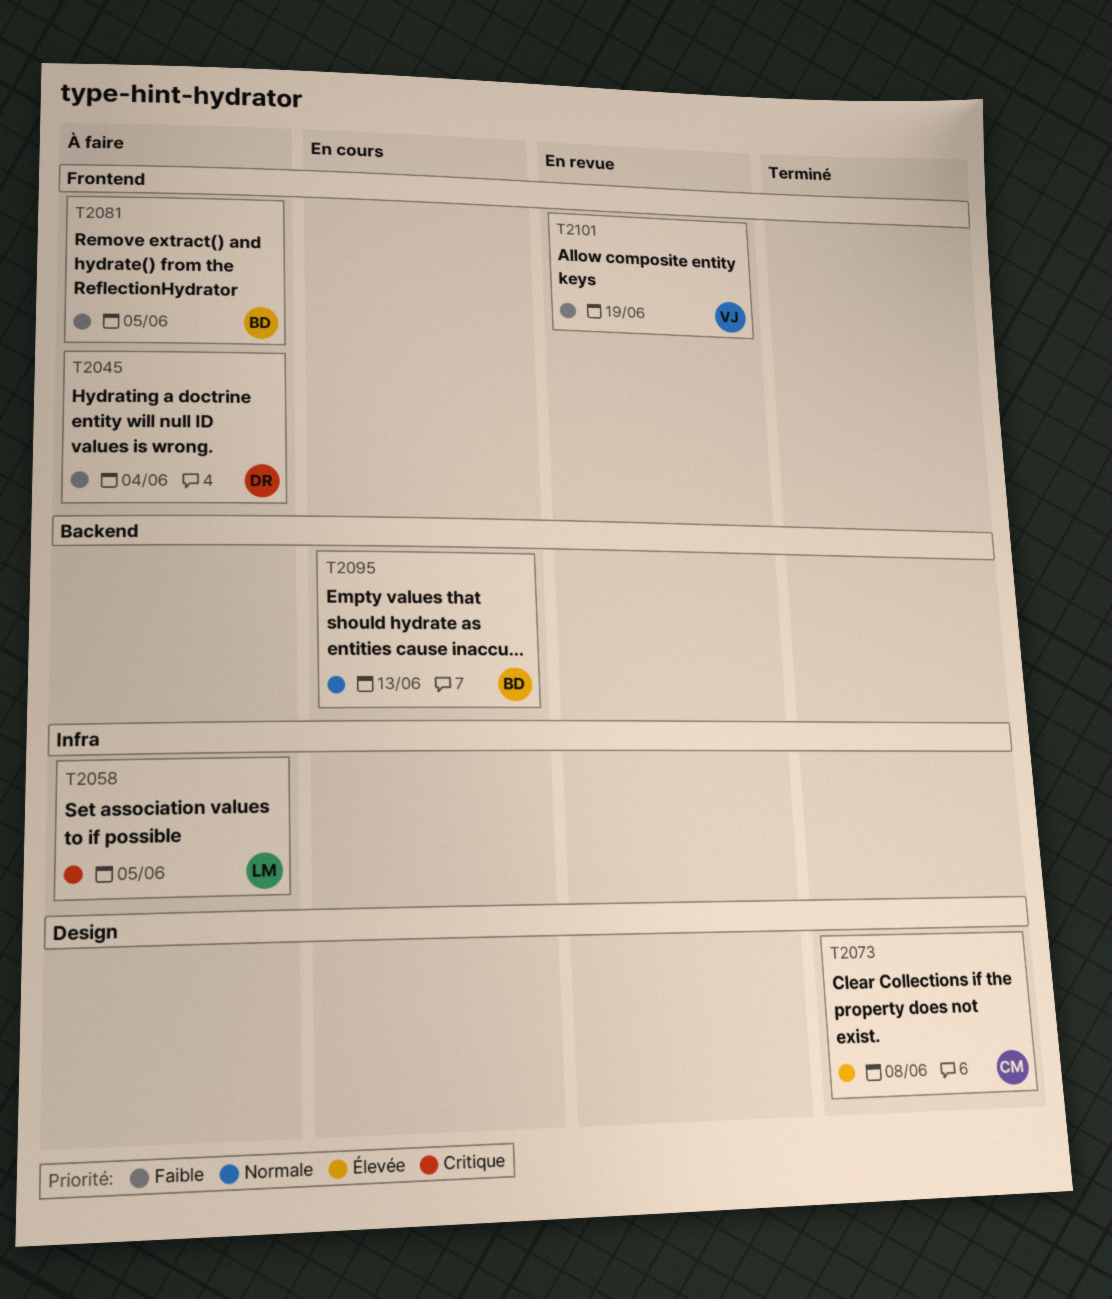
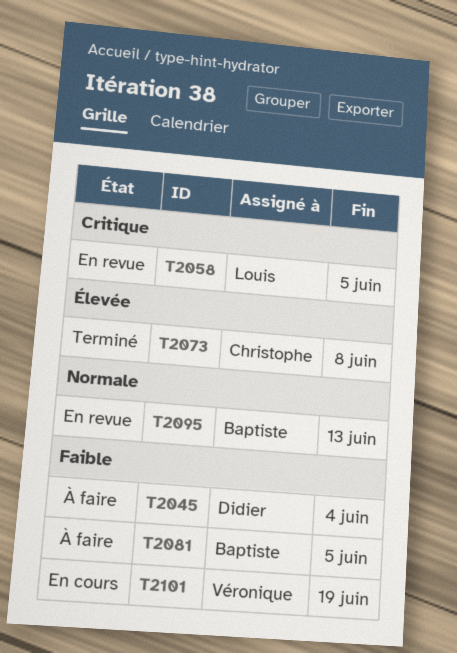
T2058, status: À faire -> En revue
T2095, status: En cours -> En revue
T2101, status: En revue -> En cours

